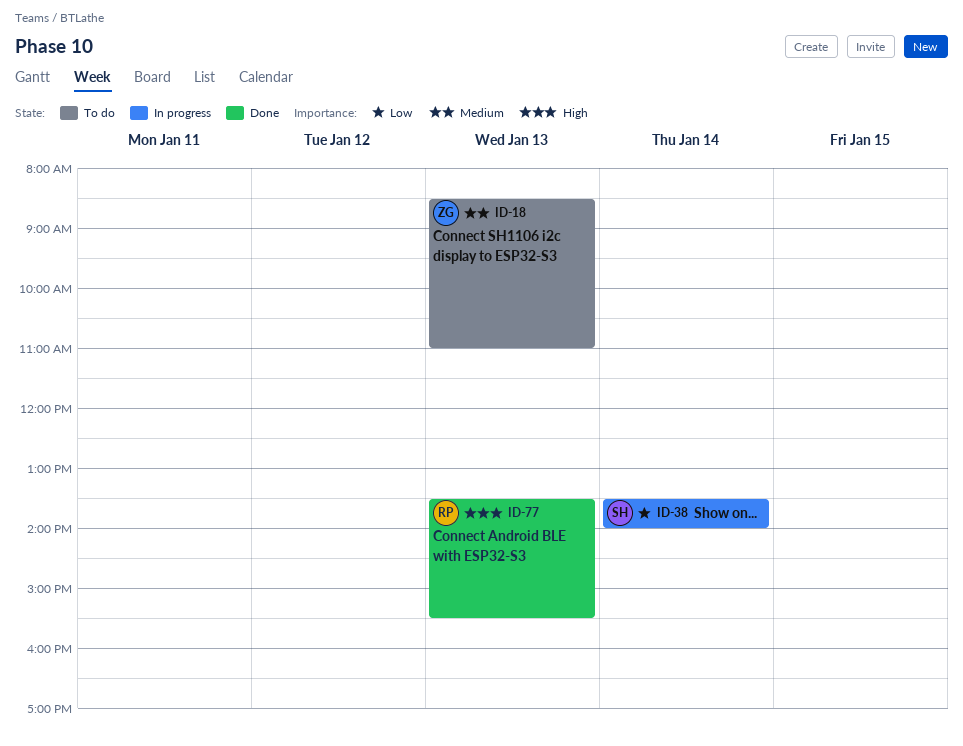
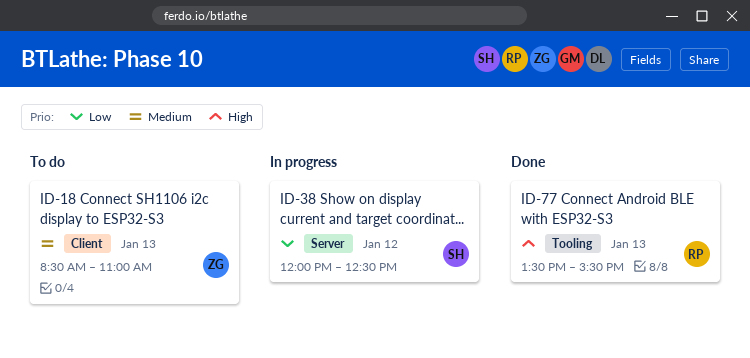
ID-38, day: Jan 14 -> Jan 12
ID-38, begins: 13:30 -> 12:00
ID-38, ends: 14:00 -> 12:30

